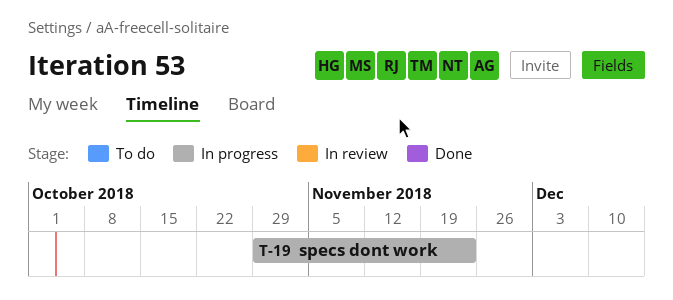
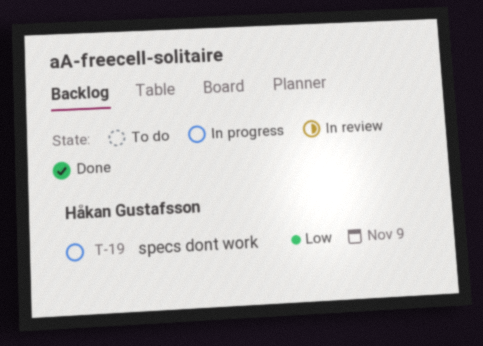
T-19, due: Nov 23 -> Nov 9

